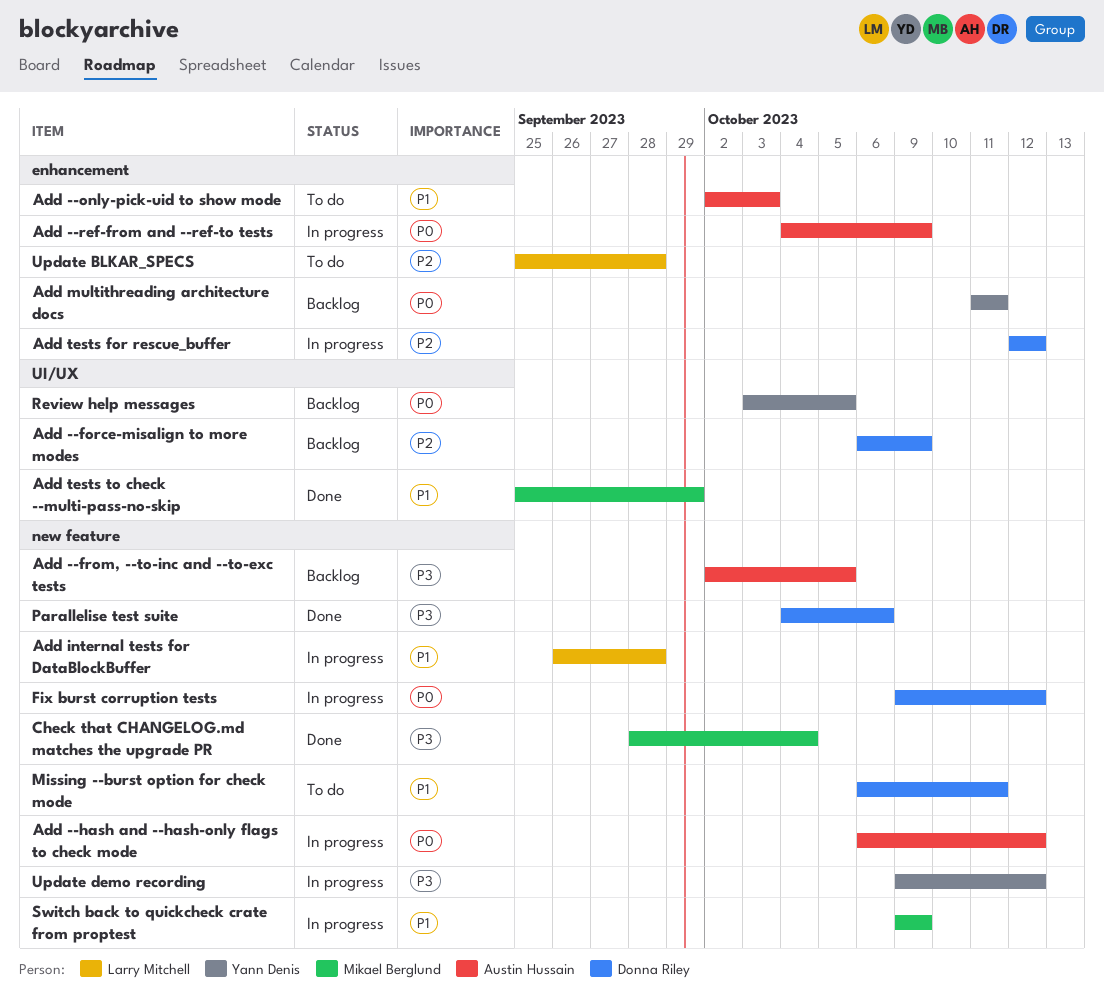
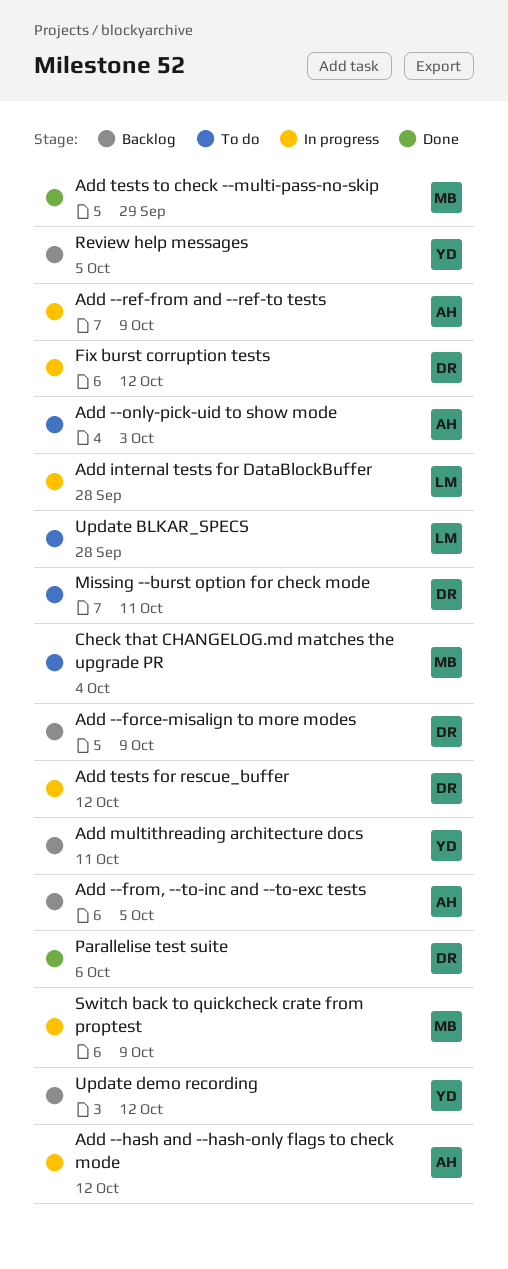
Check that CHANGELOG.md matches the upgrade PR, status: Done -> To do
Update demo recording, status: In progress -> Backlog

